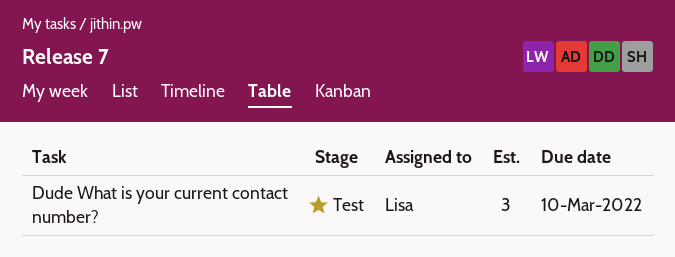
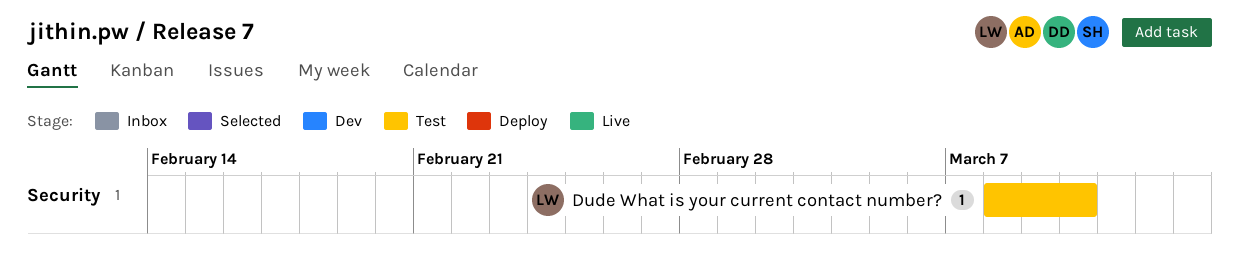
Dude What is your current contact number?, estimate: 3 -> 1

